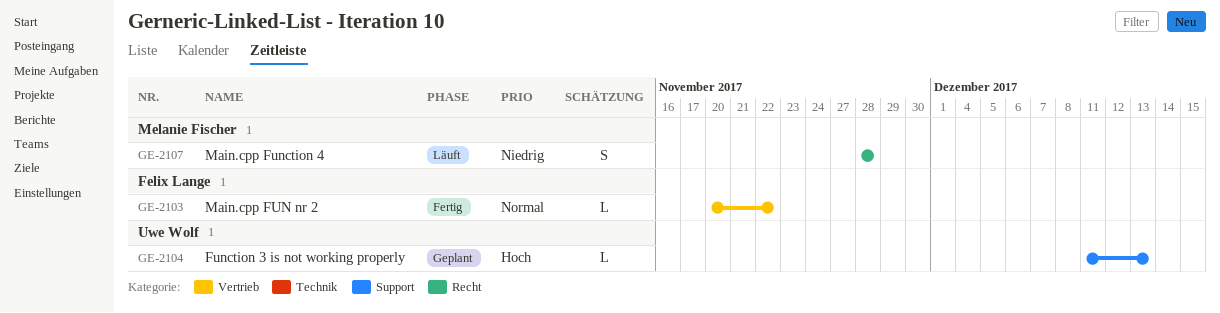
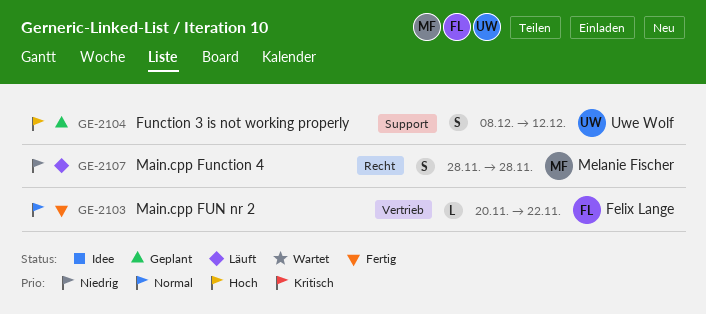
GE-2104, estimate: L -> S
GE-2104, start: Dec 11 -> Dec 8
GE-2104, due: Dec 13 -> Dec 12

